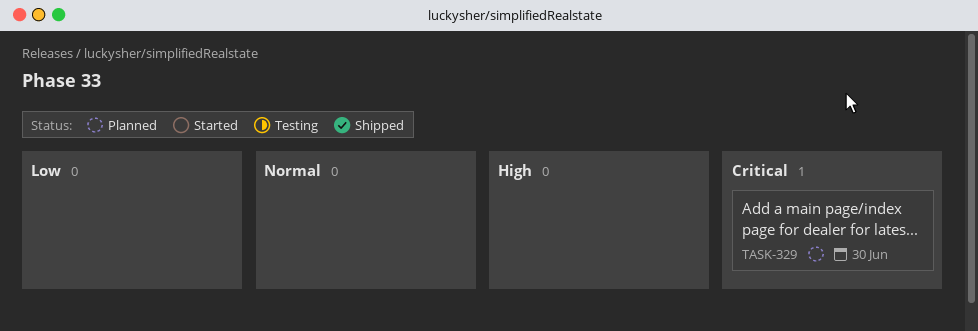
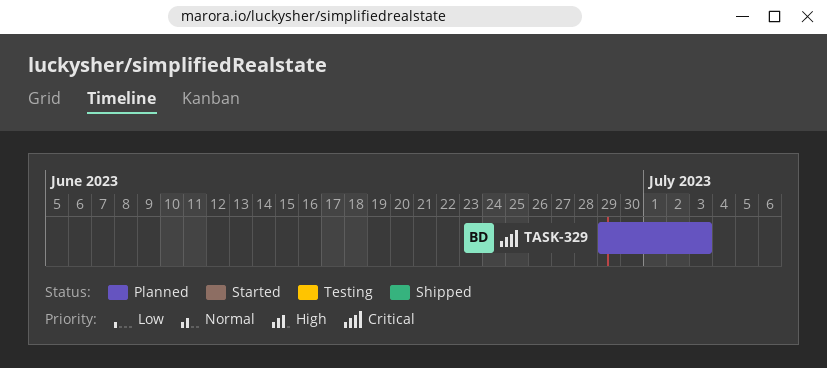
TASK-329, due: Jun 30 -> Jul 3

